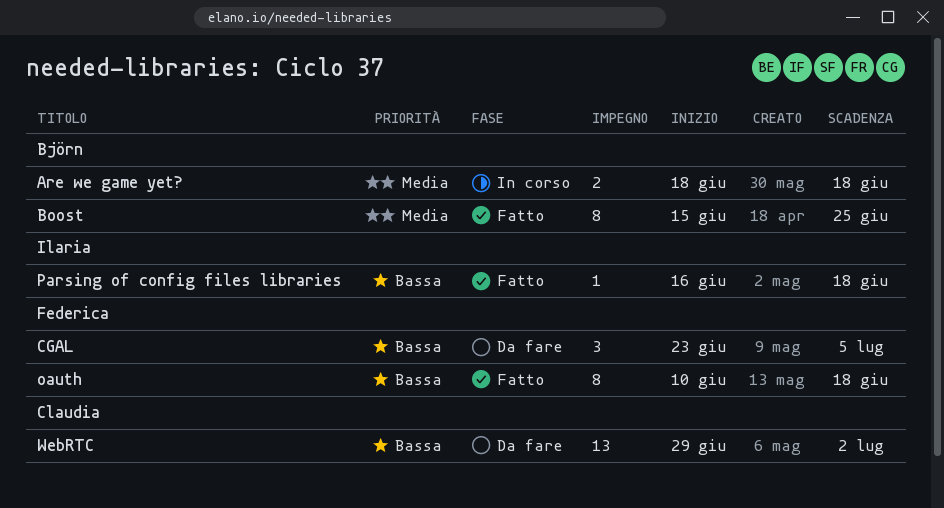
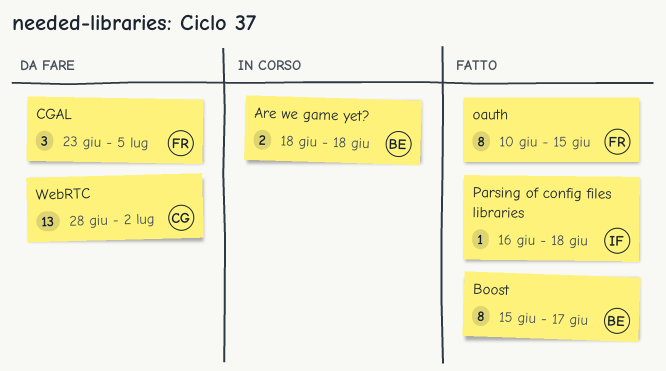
Boost, due: Jun 25 -> Jun 17
oauth, due: Jun 18 -> Jun 15
WebRTC, start: Jun 29 -> Jun 28

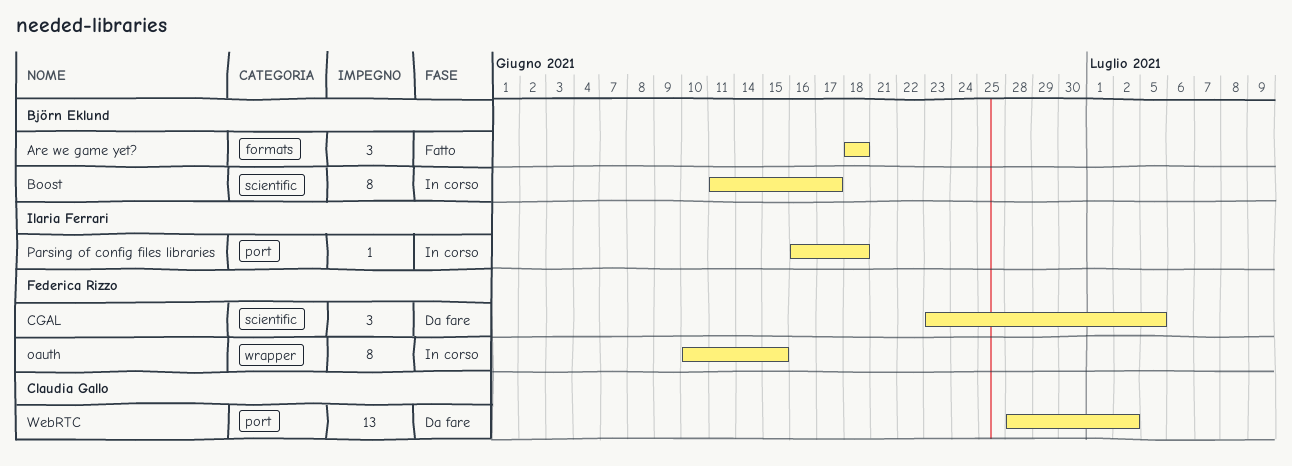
Are we game yet?, status: In corso -> Fatto
Are we game yet?, estimate: 2 -> 3
Boost, status: Fatto -> In corso
Boost, start: Jun 15 -> Jun 11
oauth, status: Fatto -> In corso
Parsing of config files libraries, status: Fatto -> In corso

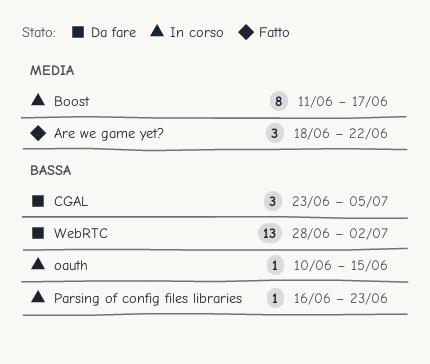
Are we game yet?, due: Jun 18 -> Jun 22
oauth, estimate: 8 -> 1
Parsing of config files libraries, due: Jun 18 -> Jun 23

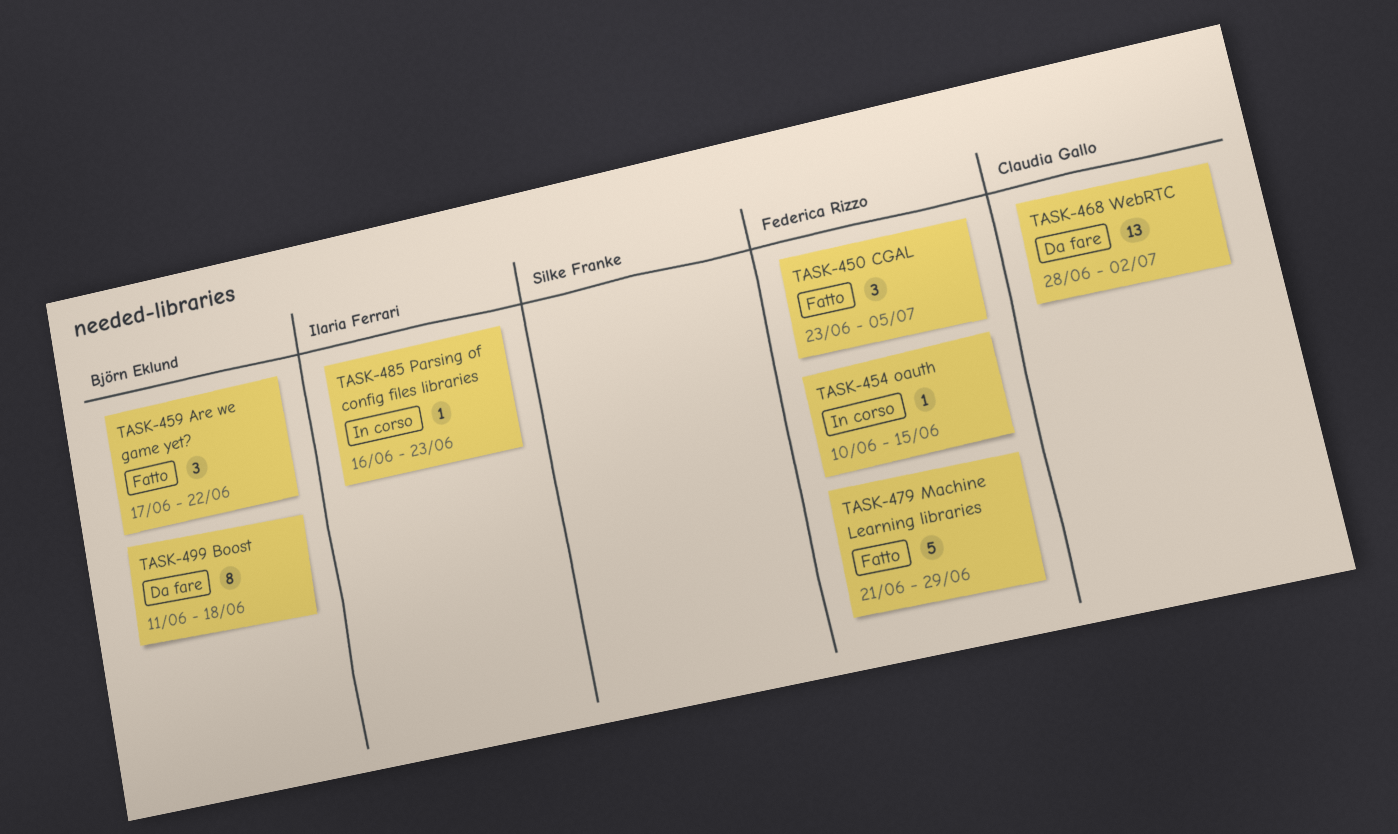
Are we game yet?, start: Jun 18 -> Jun 17
Boost, status: In corso -> Da fare
Boost, due: Jun 17 -> Jun 18
CGAL, status: Da fare -> Fatto
Machine Learning libraries: none -> present

